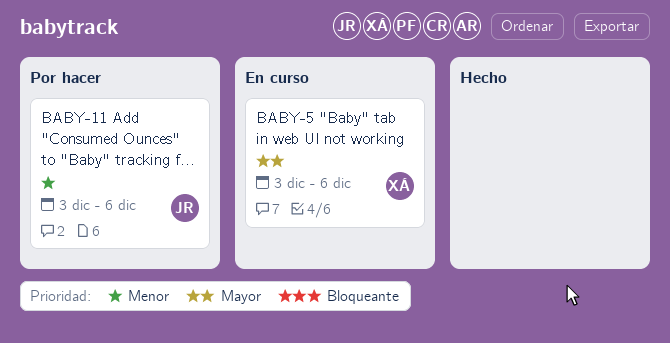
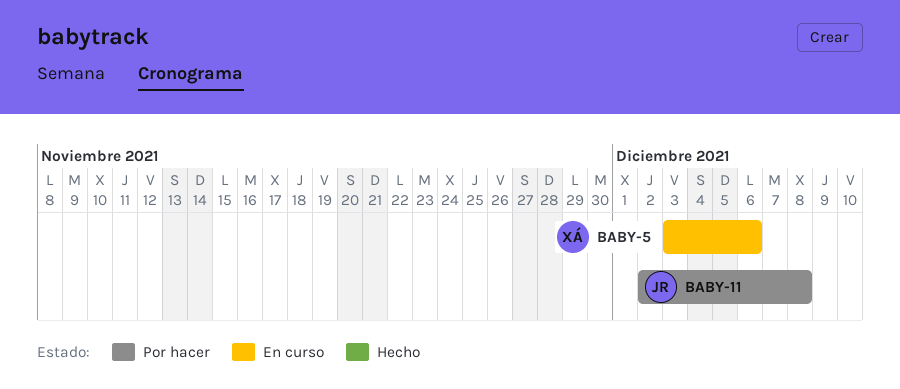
BABY-11, start: Dec 3 -> Dec 2
BABY-11, due: Dec 6 -> Dec 8

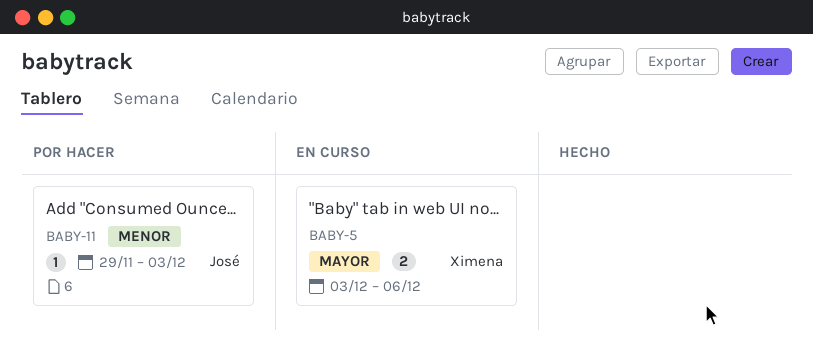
BABY-11, start: Dec 2 -> Nov 29
BABY-11, due: Dec 8 -> Dec 3

